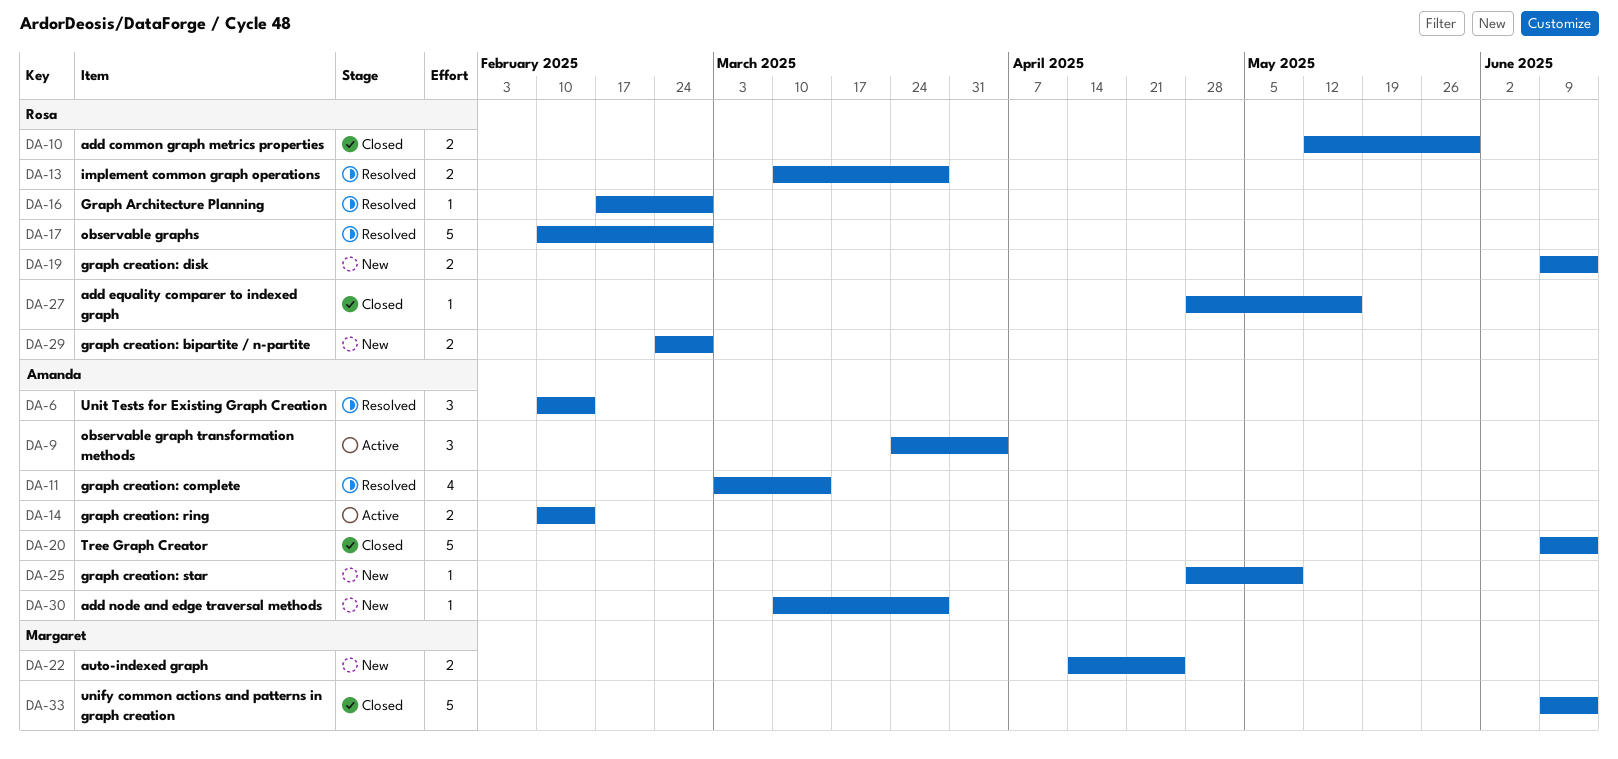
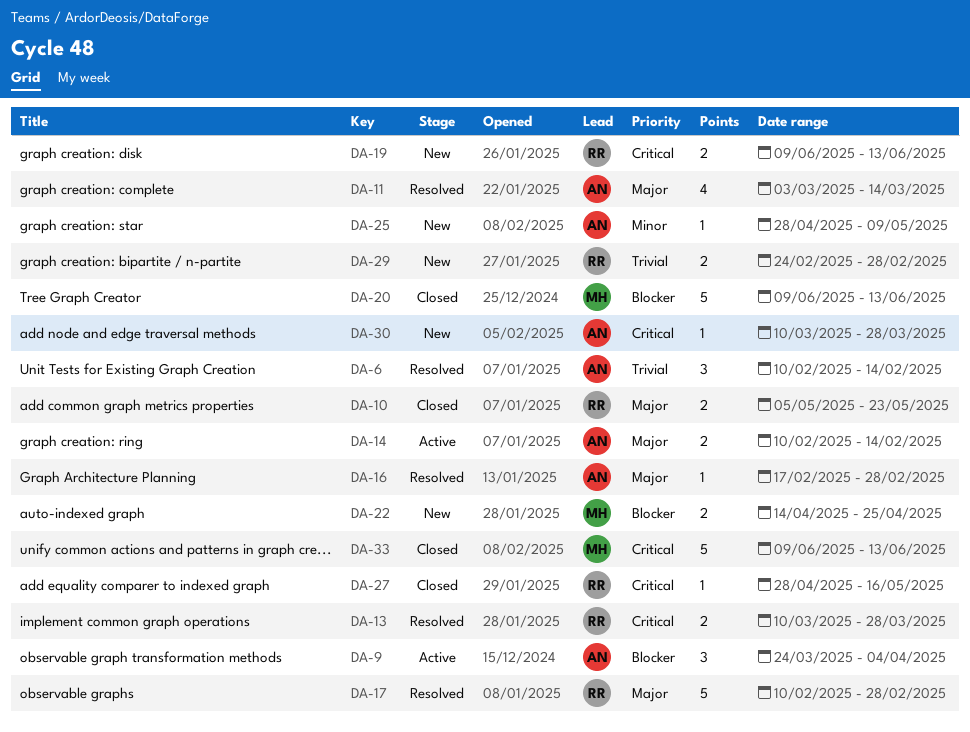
DA-10, start: May 12 -> May 5
DA-10, due: May 30 -> May 23
DA-16, owner: Rosa -> Amanda
DA-20, owner: Amanda -> Margaret

